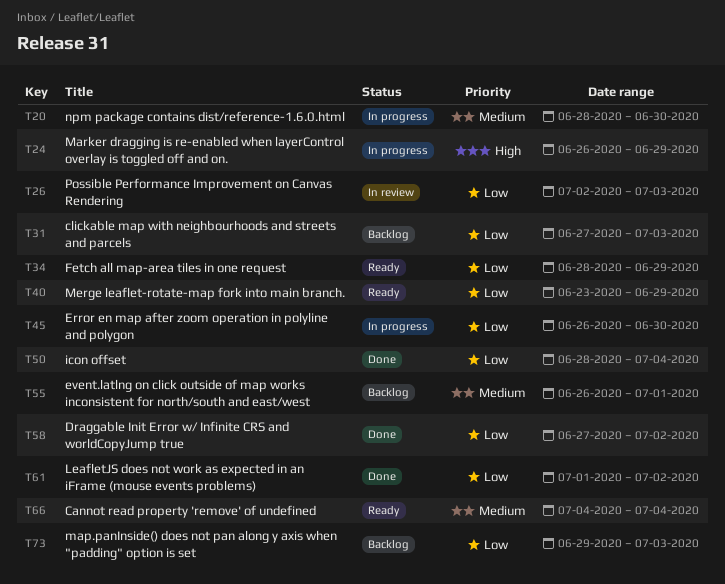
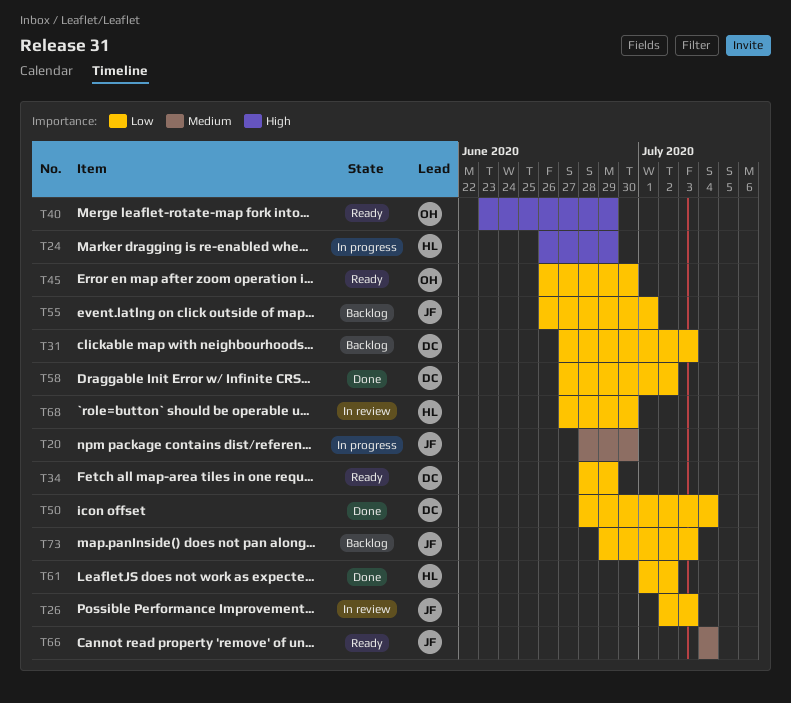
T40, priority: Low -> High
T45, status: In progress -> Ready
T55, priority: Medium -> Low
T68: none -> present

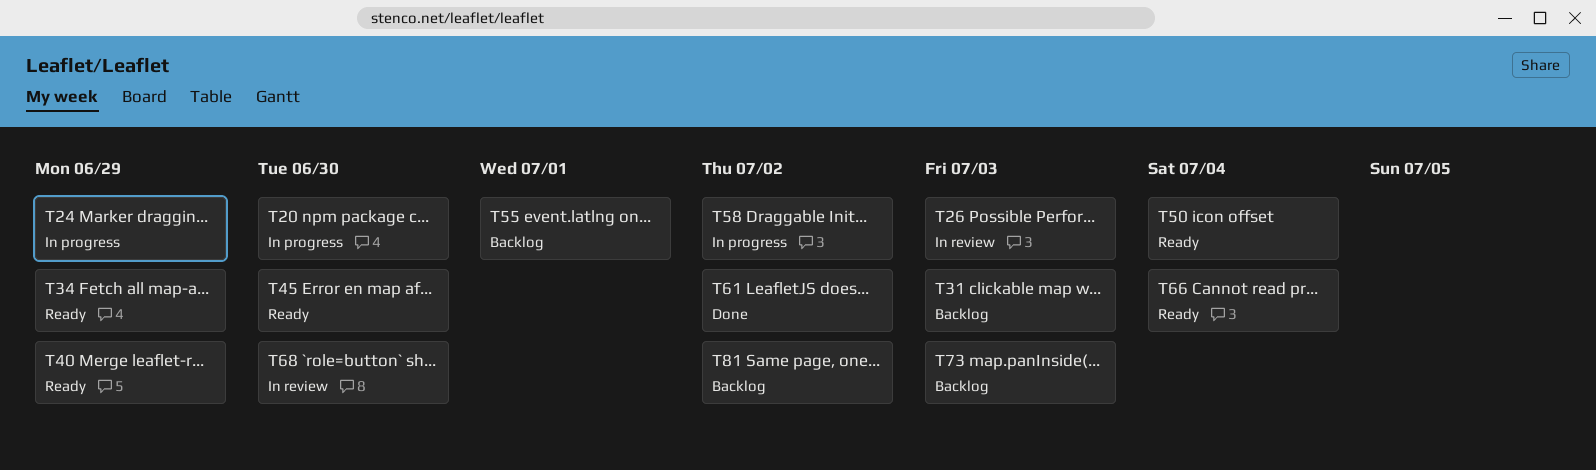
T50, status: Done -> Ready
T58, status: Done -> In progress
T81: none -> present

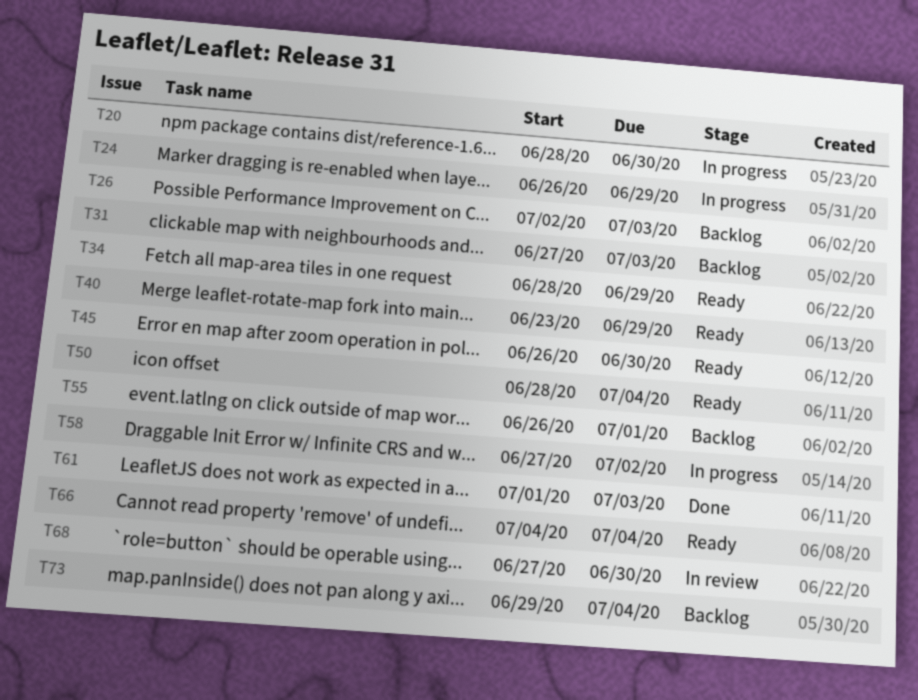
T26, status: In review -> Backlog
T61, due: Jul 2 -> Jul 3
T73, due: Jul 3 -> Jul 4
T81: present -> none

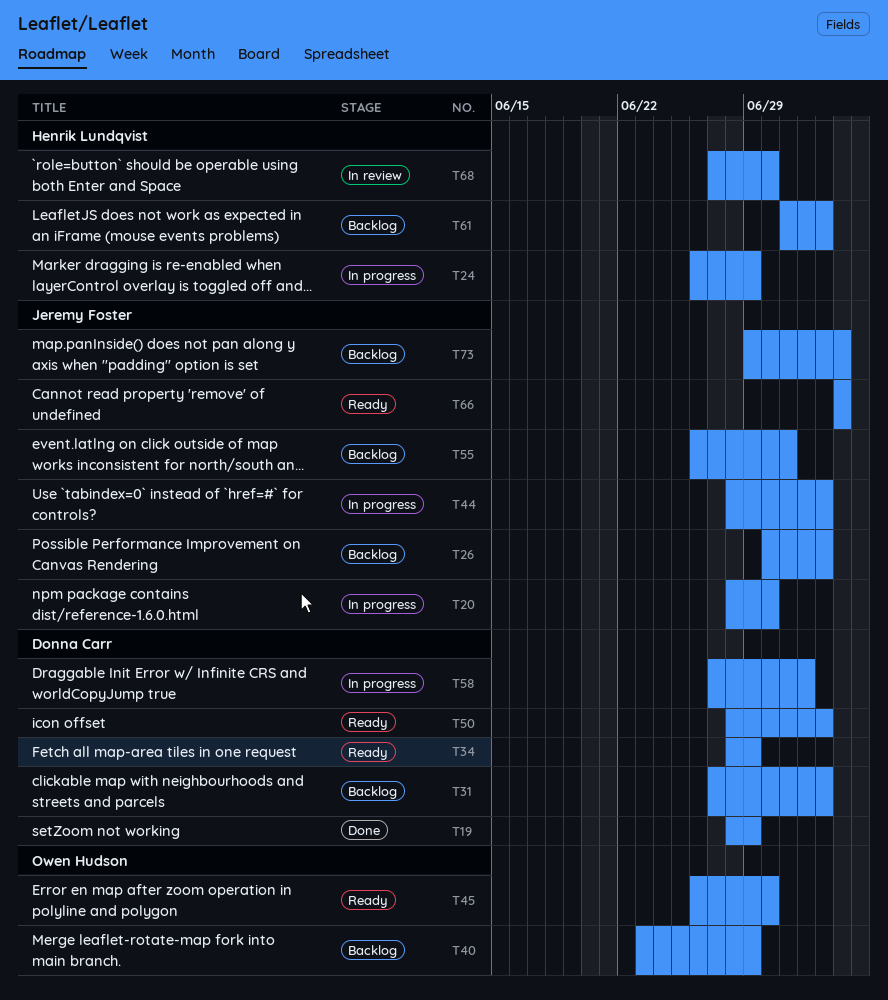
T19: none -> present
T26, start: Jul 2 -> Jun 30
T40, status: Ready -> Backlog
T44: none -> present
T50, due: Jul 4 -> Jul 3
T61, status: Done -> Backlog

